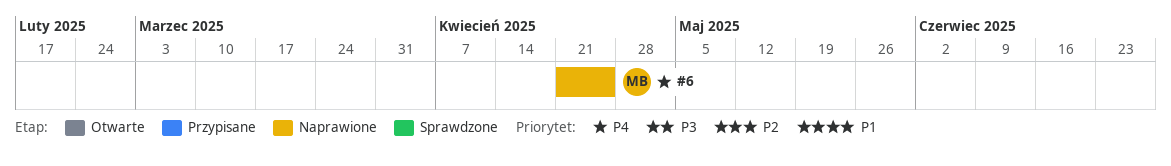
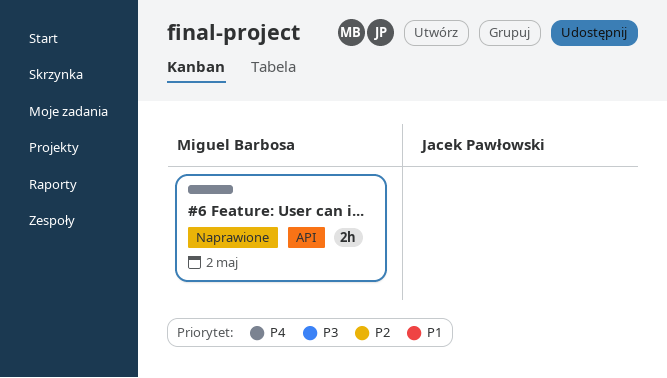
#6, due: Apr 25 -> May 2

